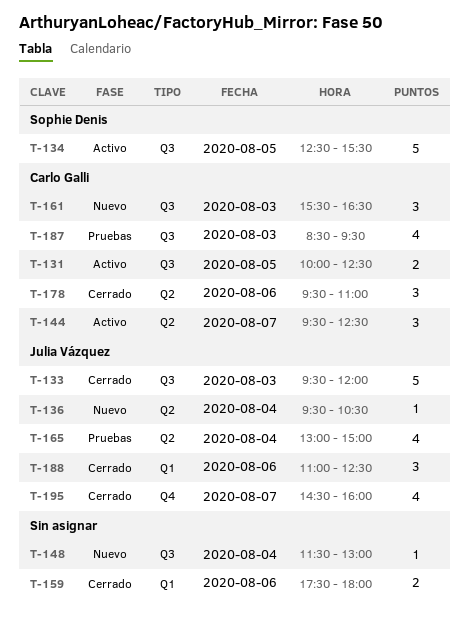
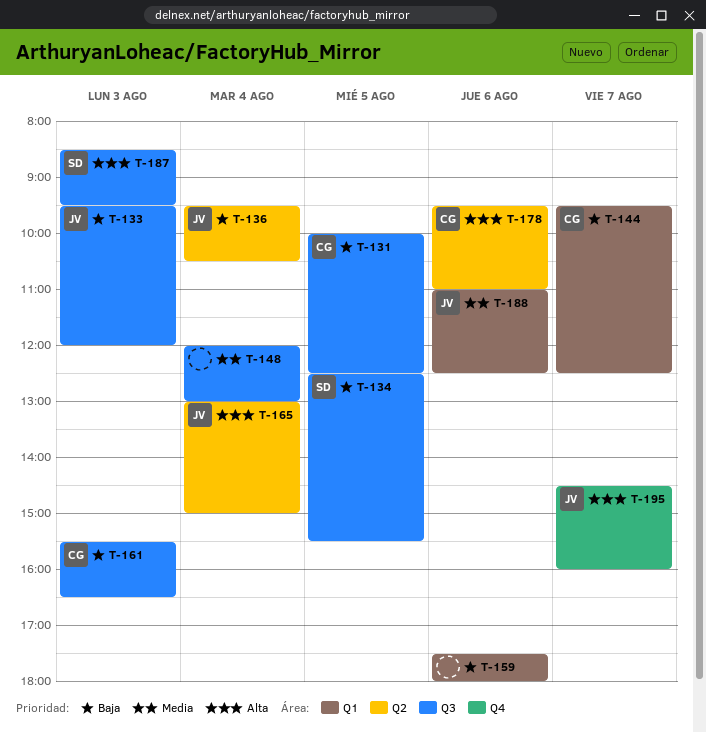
T-144, label: Q2 -> Q1
T-148, begins: 11:30 -> 12:00
T-187, owner: Carlo Galli -> Sophie Denis

